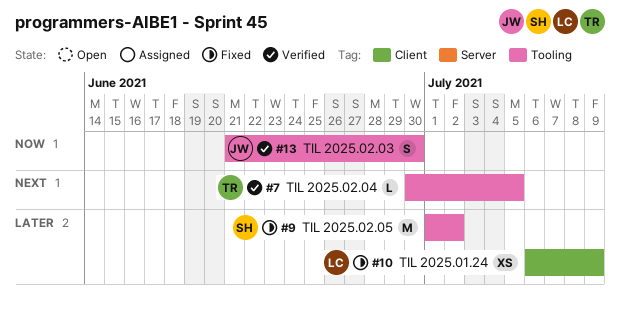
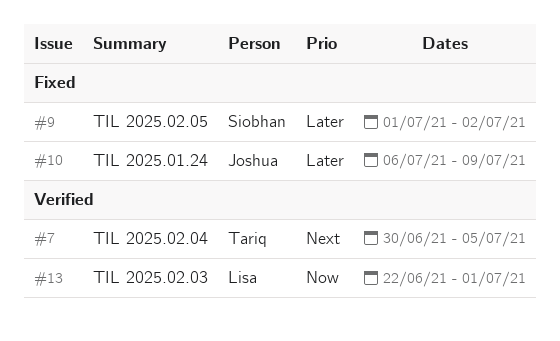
#10, owner: Lisa -> Joshua
#13, owner: Joshua -> Lisa
#13, start: Jun 21 -> Jun 22
#13, due: Jun 30 -> Jul 1

